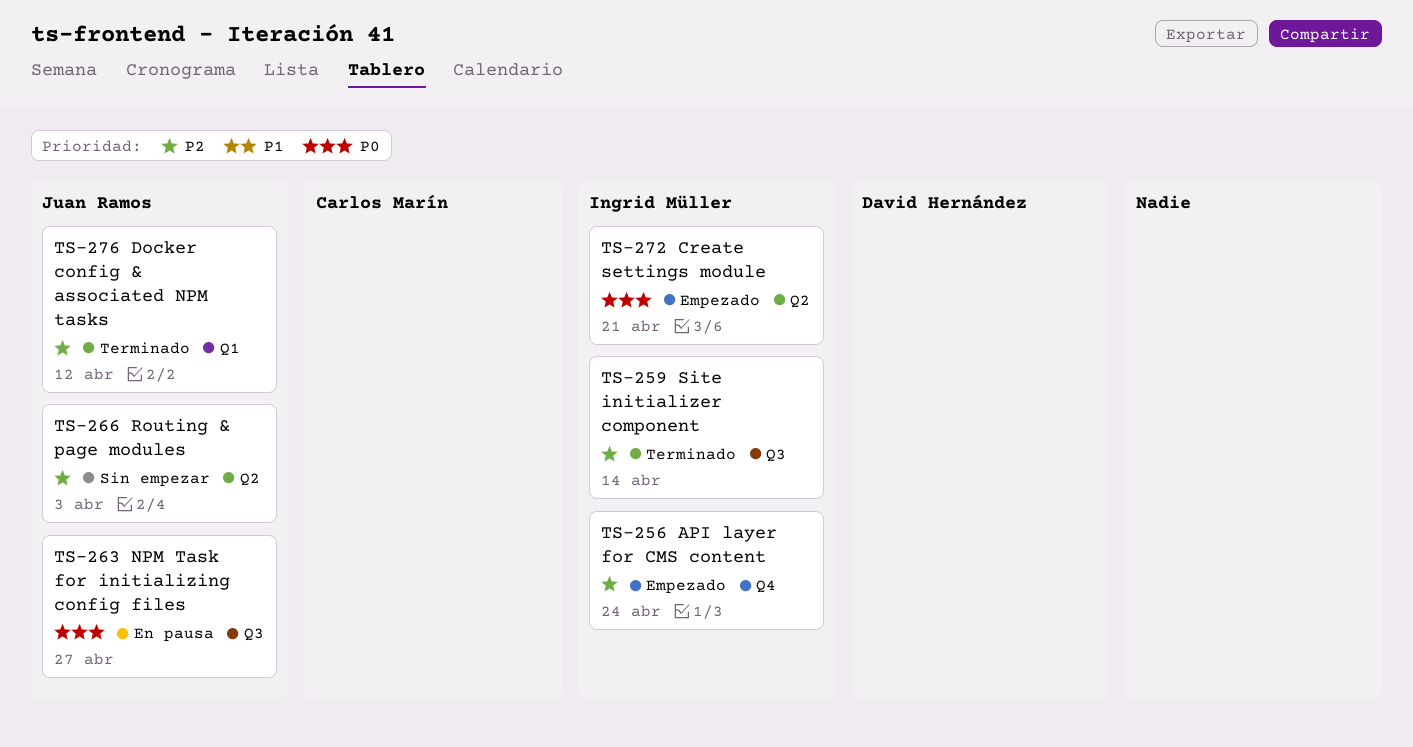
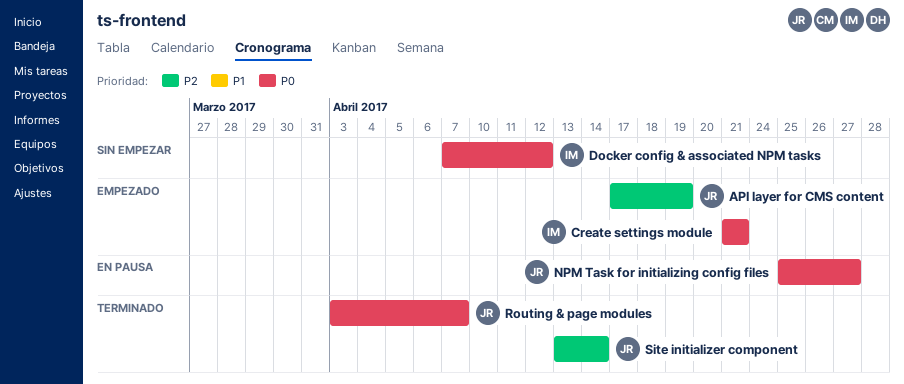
API layer for CMS content, owner: Ingrid Müller -> Juan Ramos
API layer for CMS content, due: Apr 24 -> Apr 19
Docker config & associated NPM tasks, status: Terminado -> Sin empezar
Docker config & associated NPM tasks, owner: Juan Ramos -> Ingrid Müller
Docker config & associated NPM tasks, priority: P2 -> P0
Routing & page modules, status: Sin empezar -> Terminado
Routing & page modules, priority: P2 -> P0
Routing & page modules, due: Apr 3 -> Apr 7
Site initializer component, owner: Ingrid Müller -> Juan Ramos

